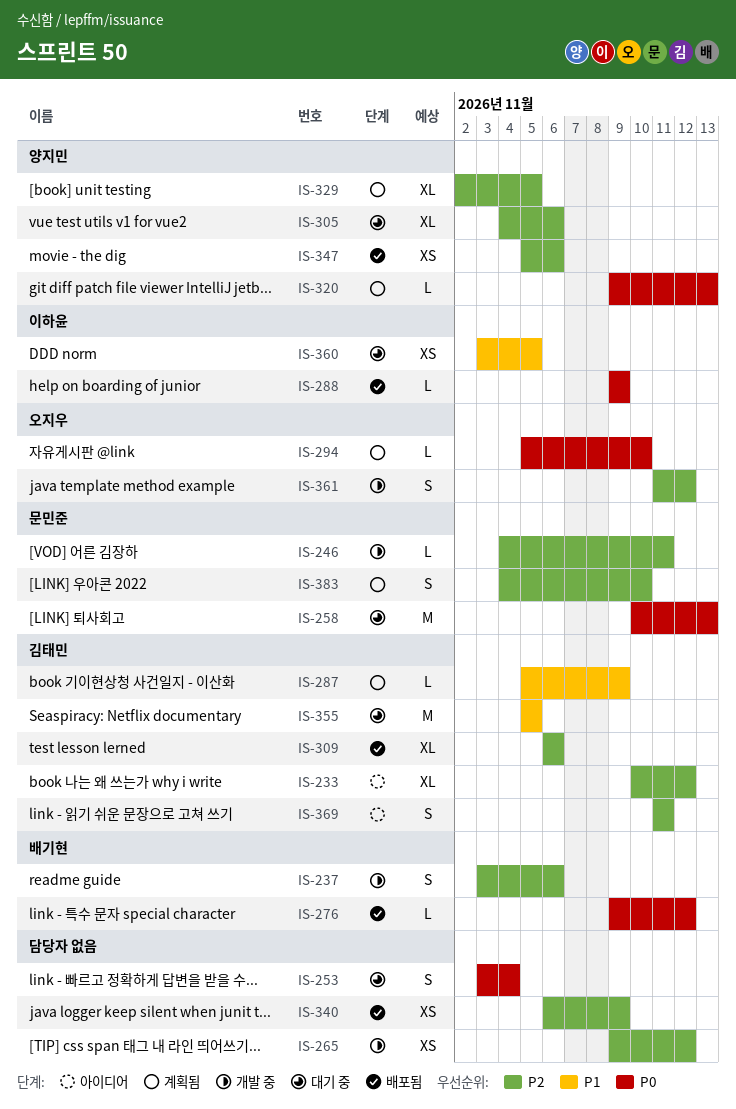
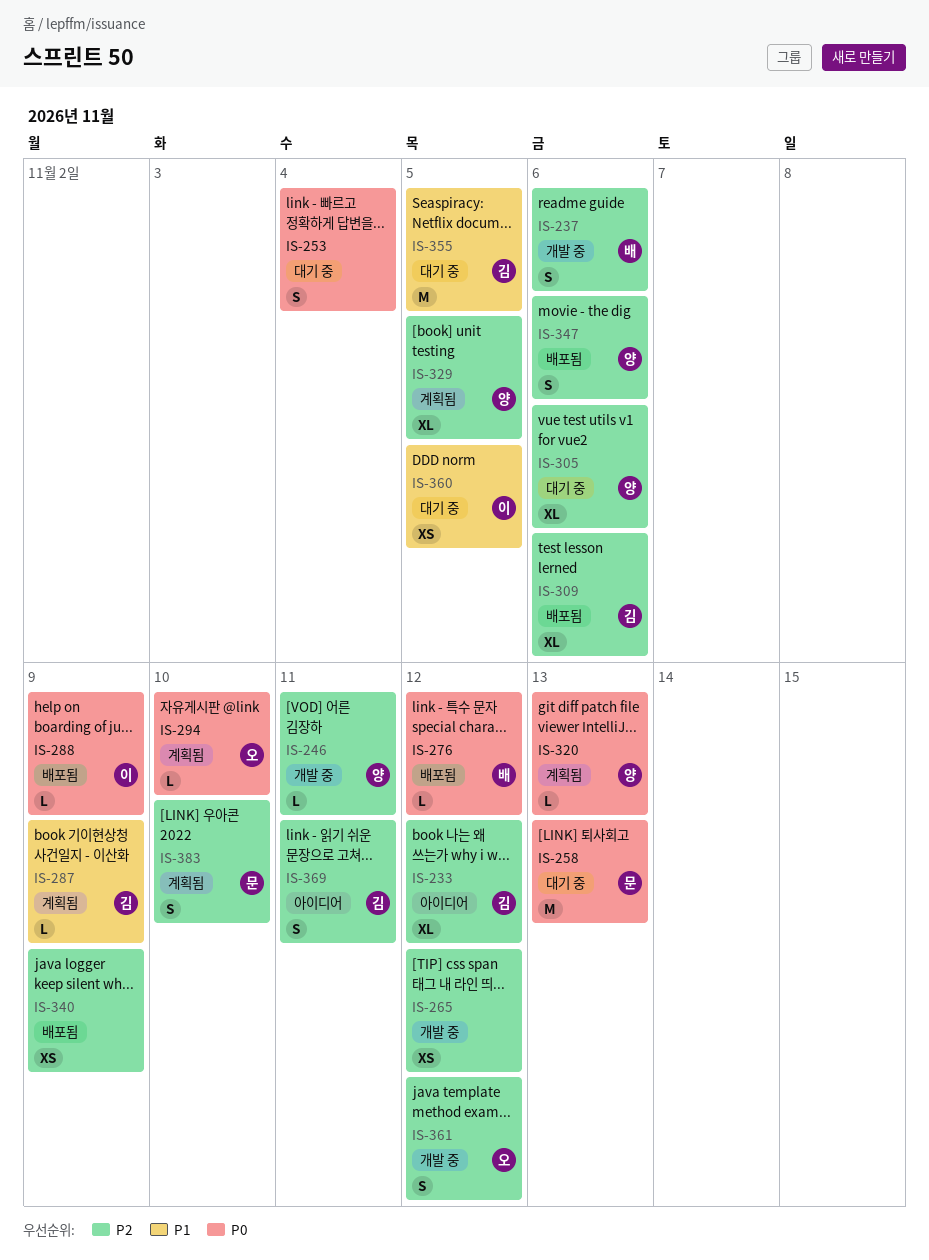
IS-246, owner: 문민준 -> 양지민
IS-347, estimate: XS -> S

